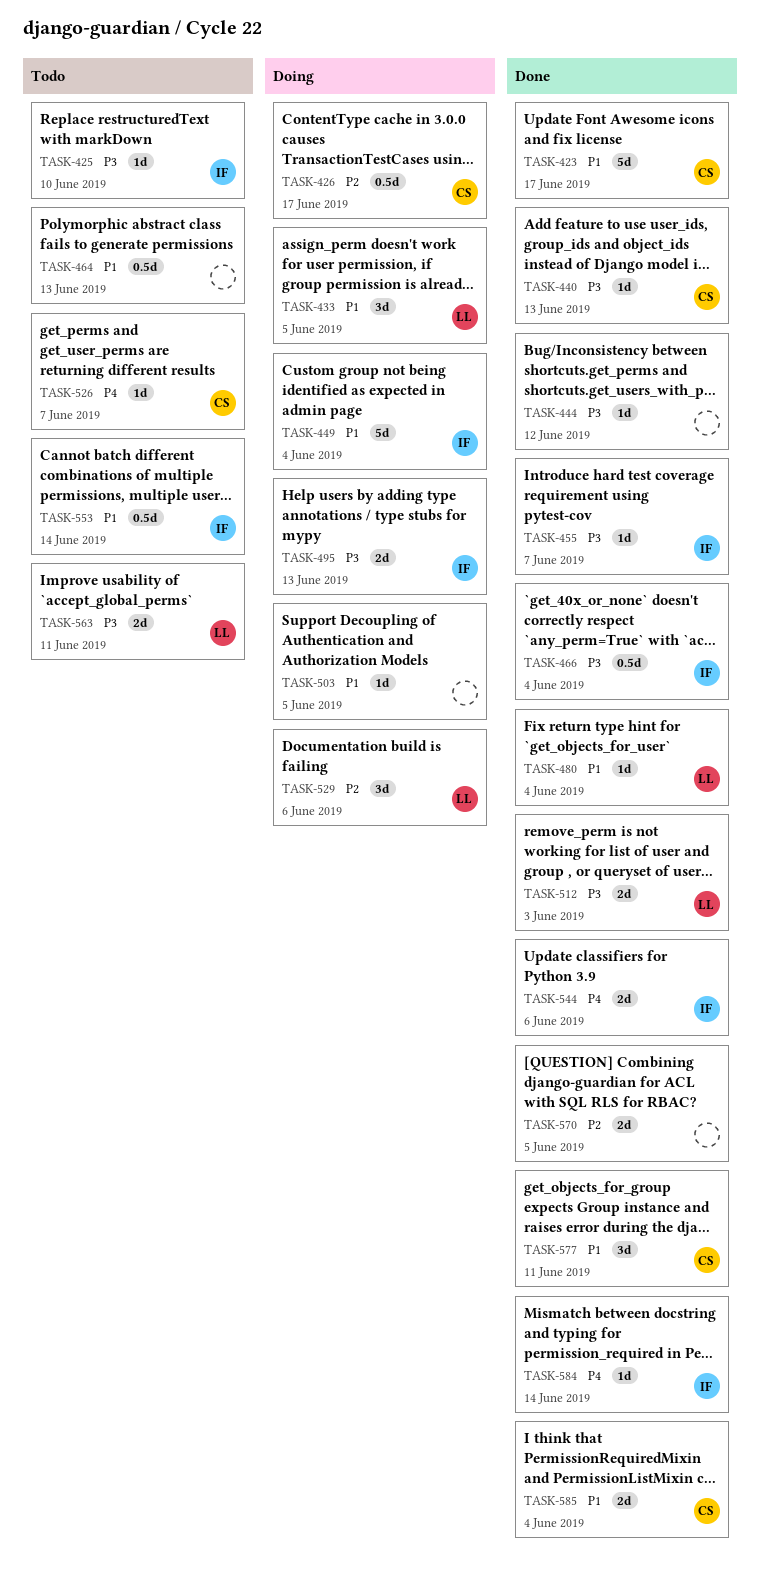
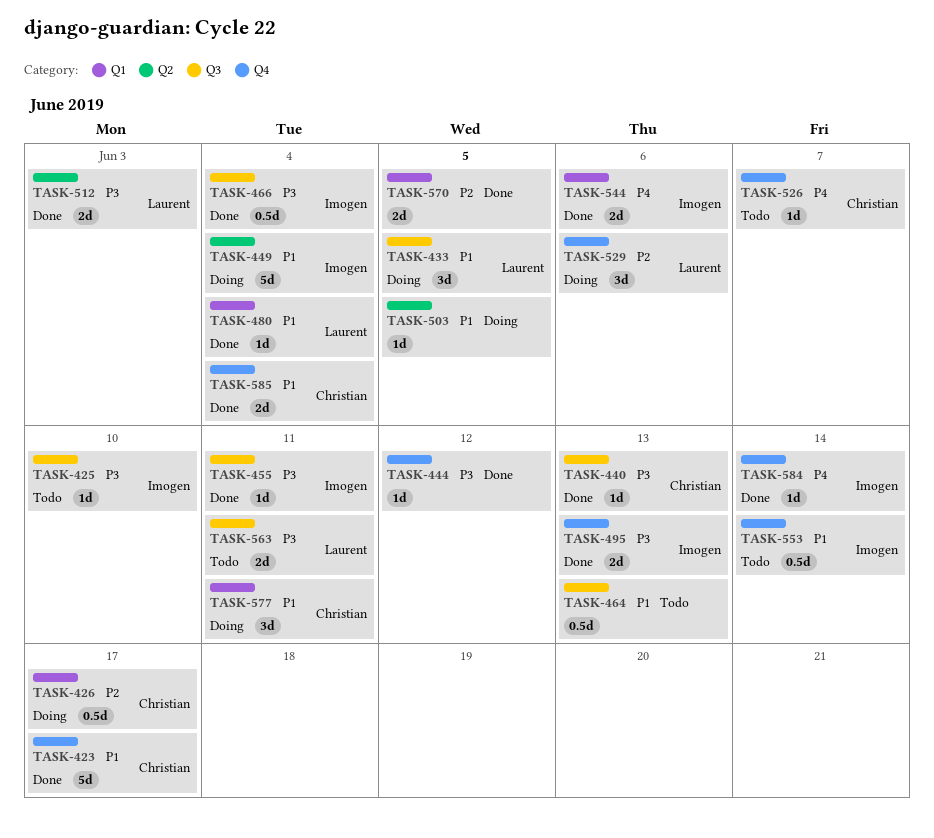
TASK-455, due: Jun 7 -> Jun 11
TASK-495, status: Doing -> Done
TASK-577, status: Done -> Doing

